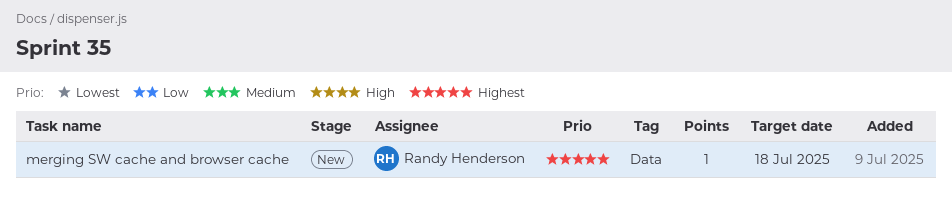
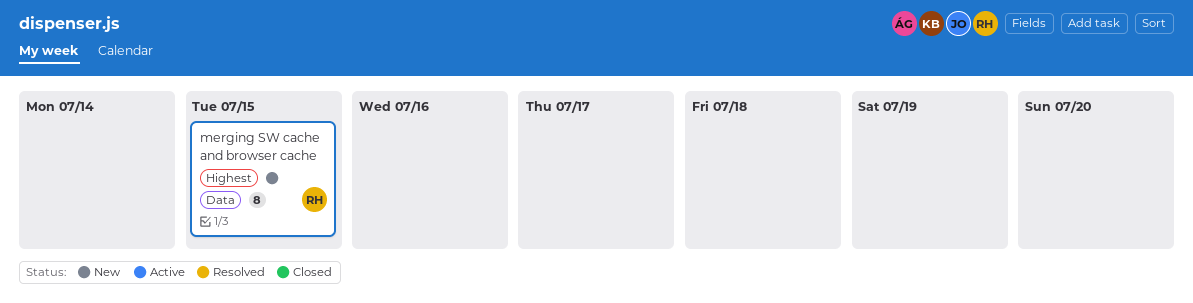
merging SW cache and browser cache, estimate: 1 -> 8
merging SW cache and browser cache, due: Jul 18 -> Jul 15

